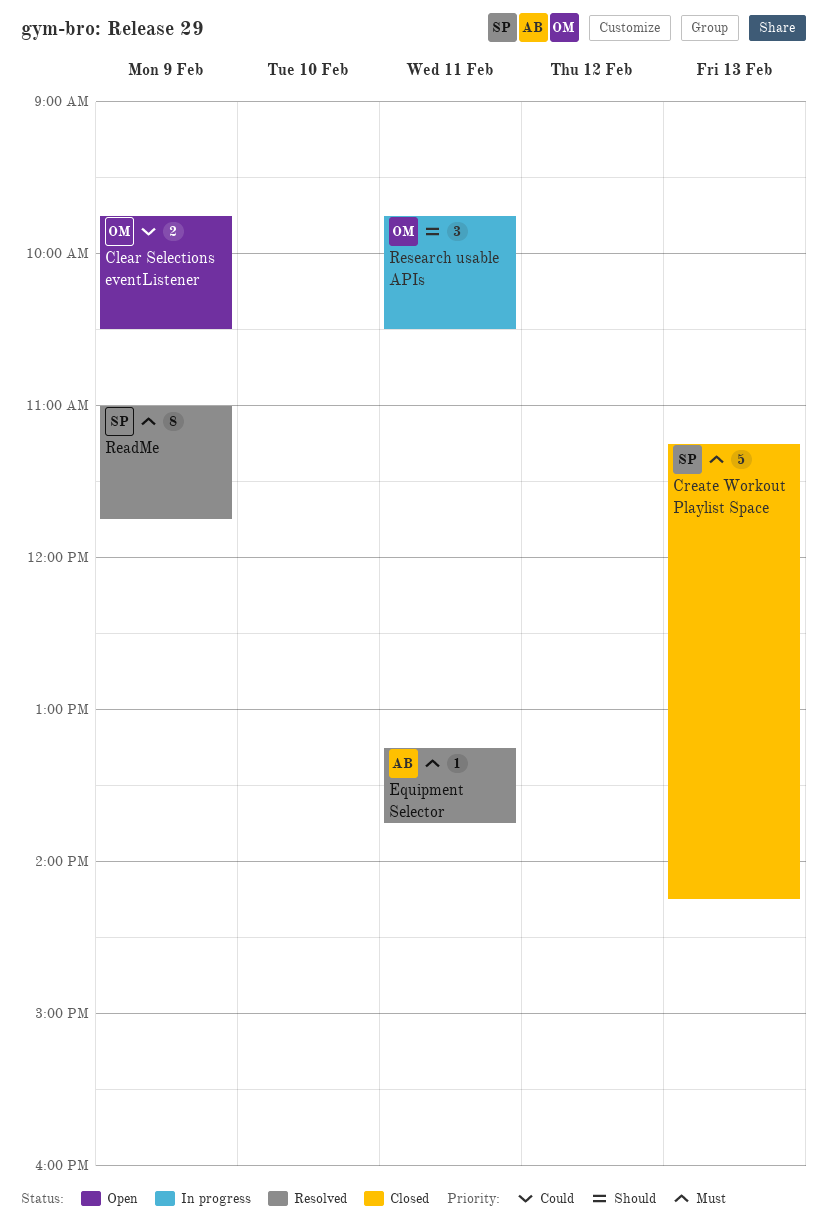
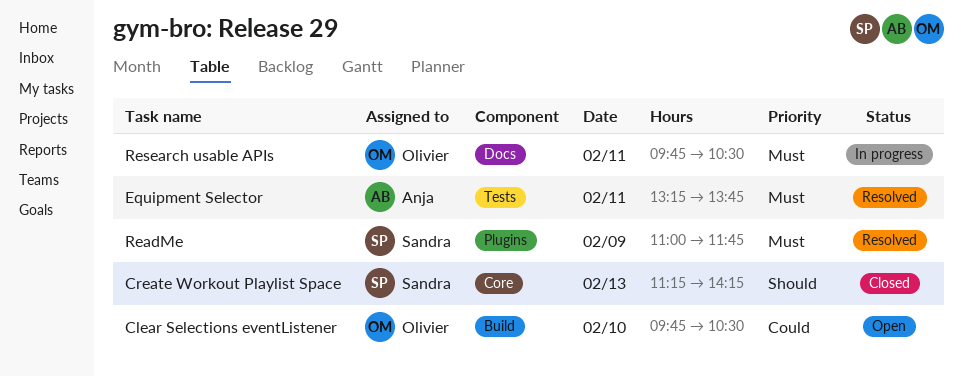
Clear Selections eventListener, day: Feb 9 -> Feb 10
Create Workout Playlist Space, priority: Must -> Should
Research usable APIs, priority: Should -> Must

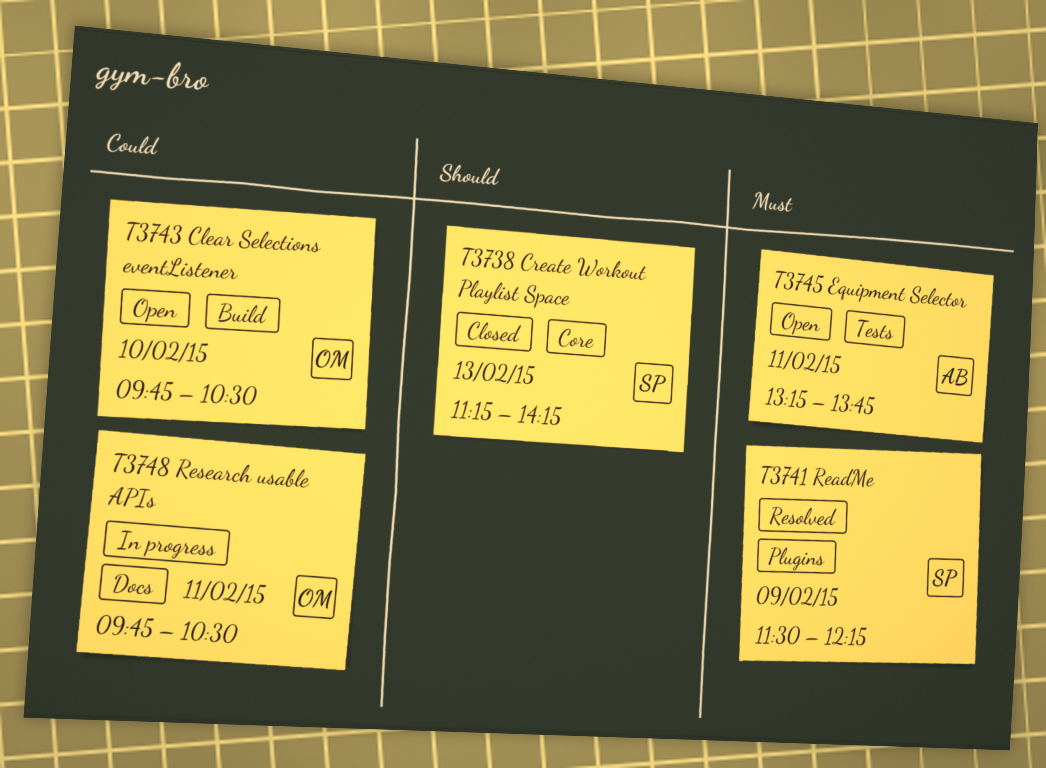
Equipment Selector, status: Resolved -> Open
ReadMe, begins: 11:00 -> 11:30
ReadMe, ends: 11:45 -> 12:15
Research usable APIs, priority: Must -> Could

